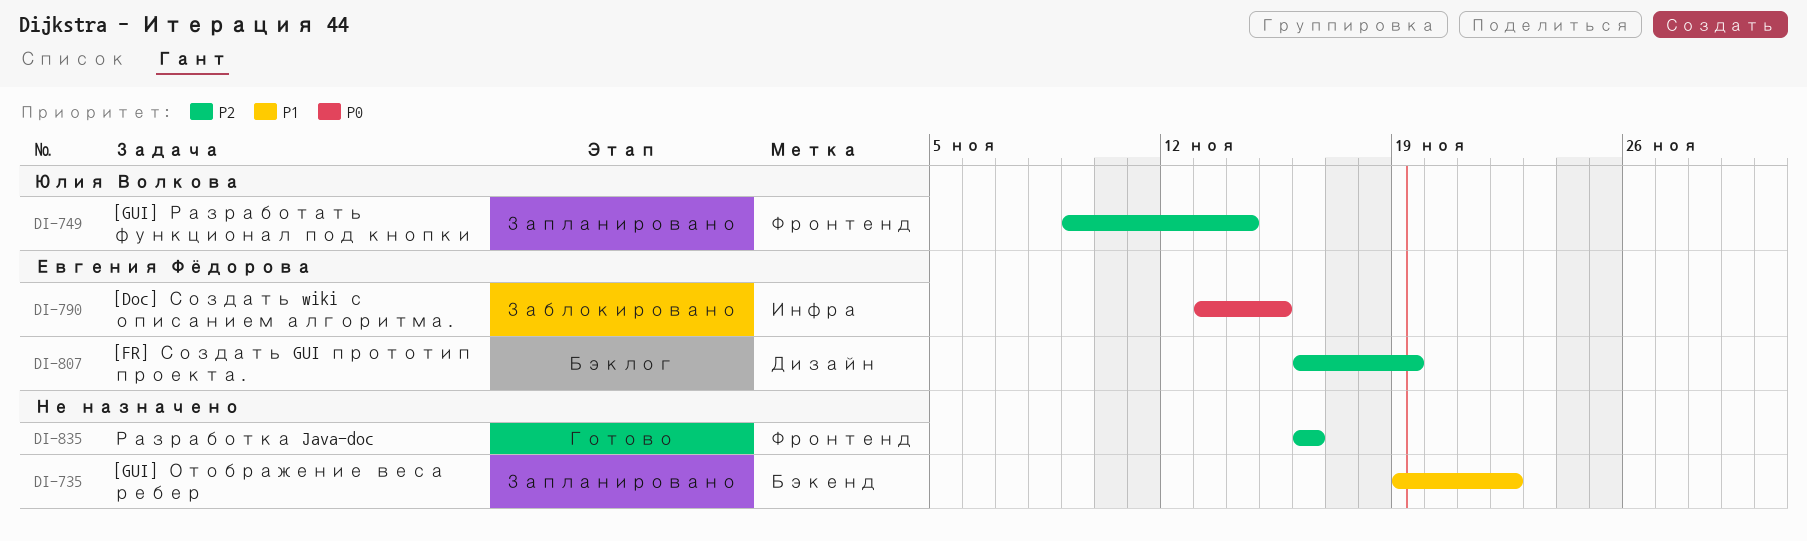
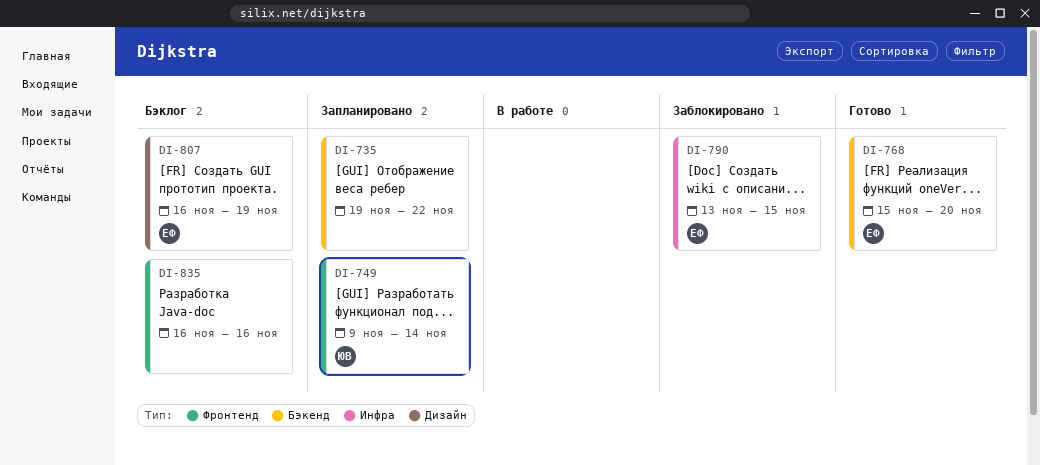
DI-768: none -> present
DI-835, status: Готово -> Бэклог

